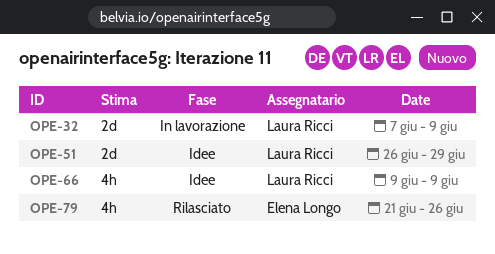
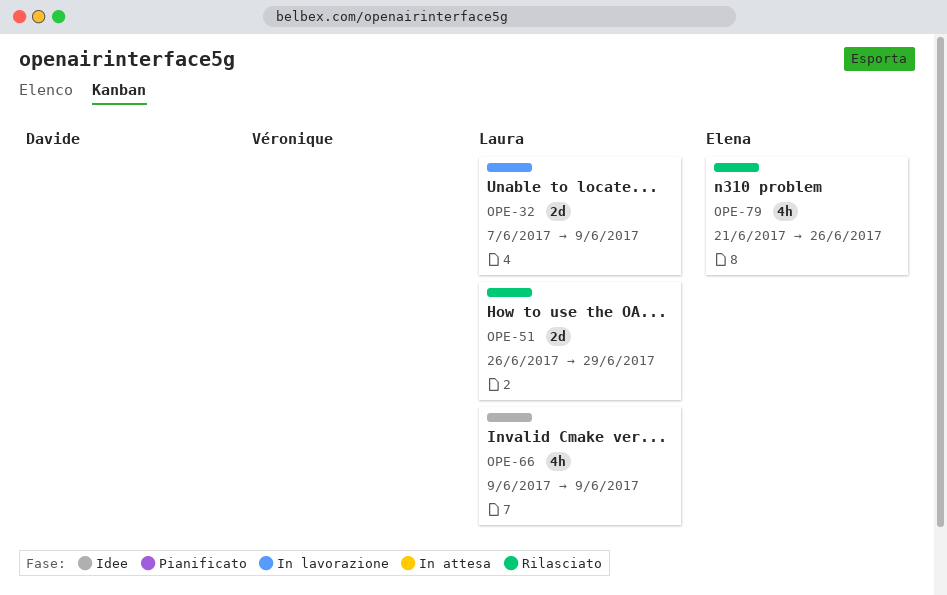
OPE-51, status: Idee -> Rilasciato

